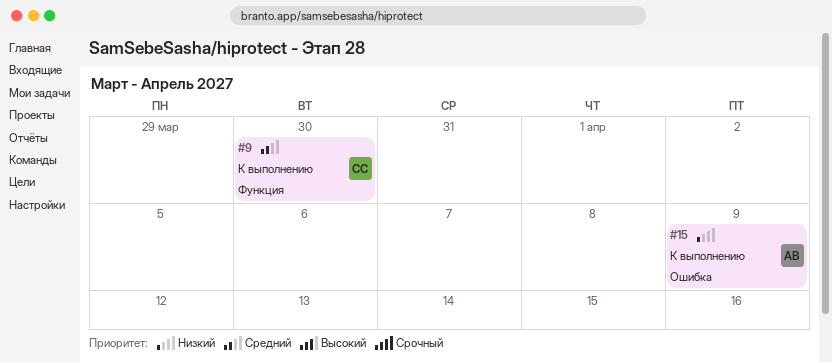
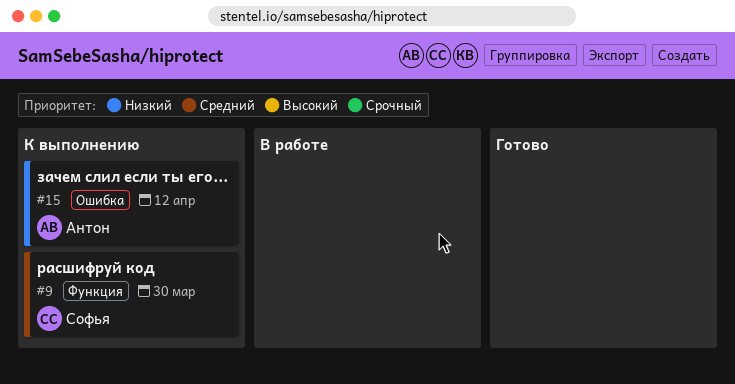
#15, due: Apr 9 -> Apr 12

